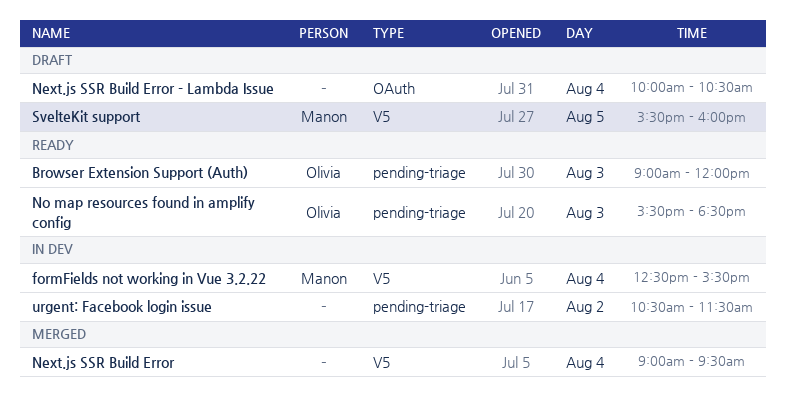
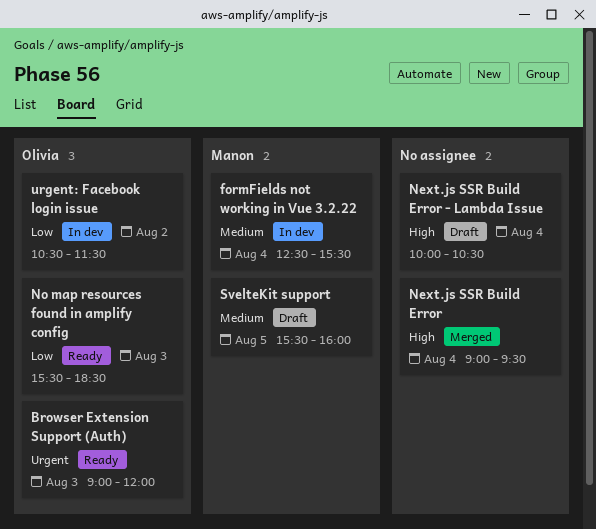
urgent: Facebook login issue, owner: none -> Olivia

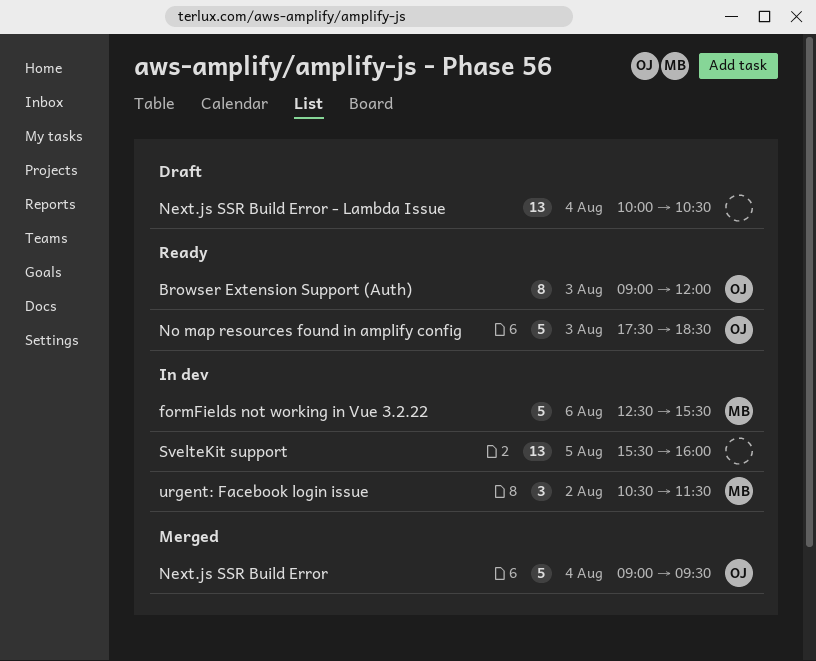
formFields not working in Vue 3.2.22, day: Aug 4 -> Aug 6
Next.js SSR Build Error, owner: none -> Olivia
No map resources found in amplify config, begins: 15:30 -> 17:30
SvelteKit support, status: Draft -> In dev
SvelteKit support, owner: Manon -> none
urgent: Facebook login issue, owner: Olivia -> Manon

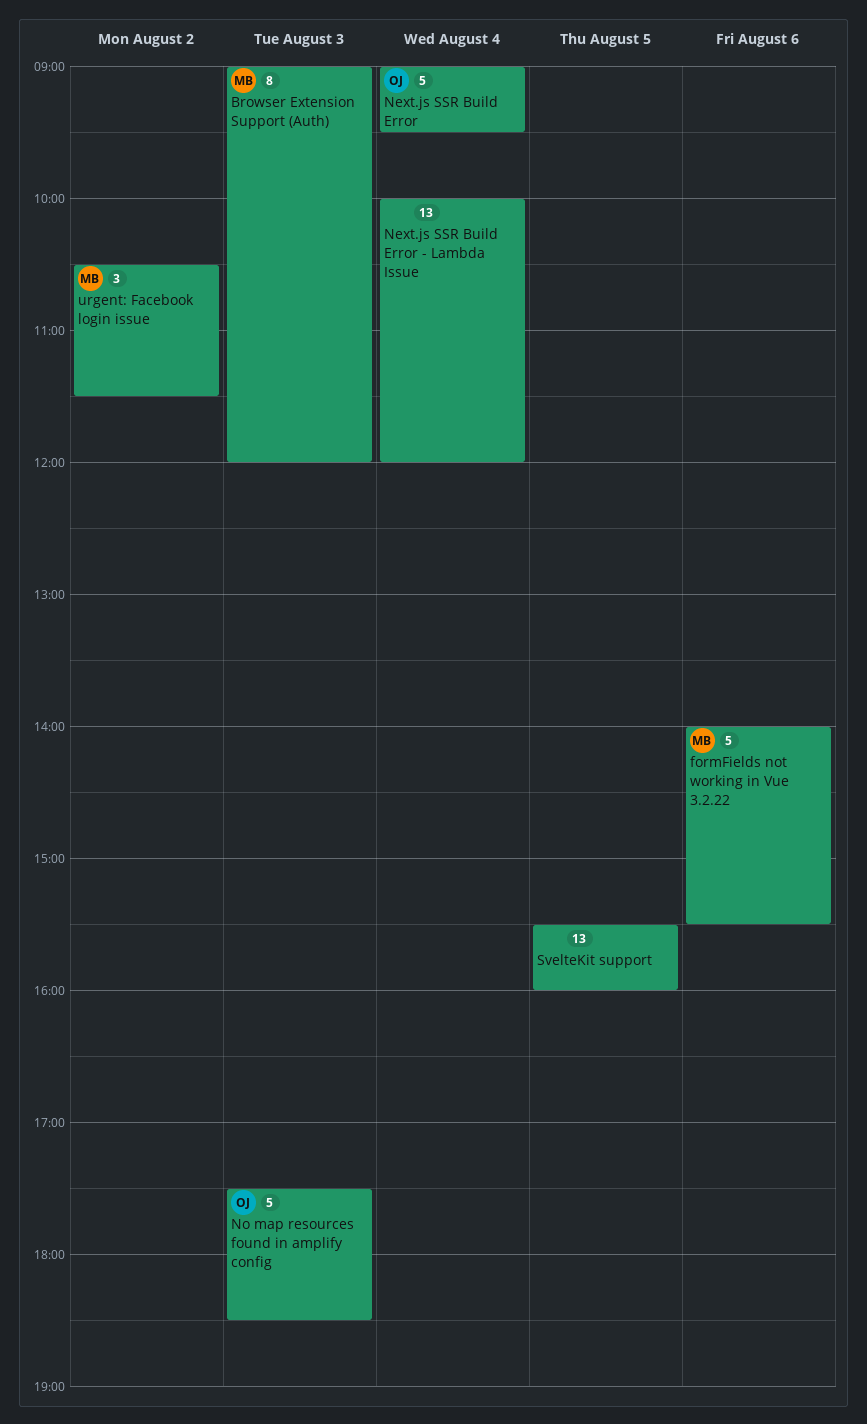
Browser Extension Support (Auth), owner: OJ -> MB
formFields not working in Vue 3.2.22, begins: 12:30 -> 14:00
Next.js SSR Build Error - Lambda Issue, ends: 10:30 -> 12:00

